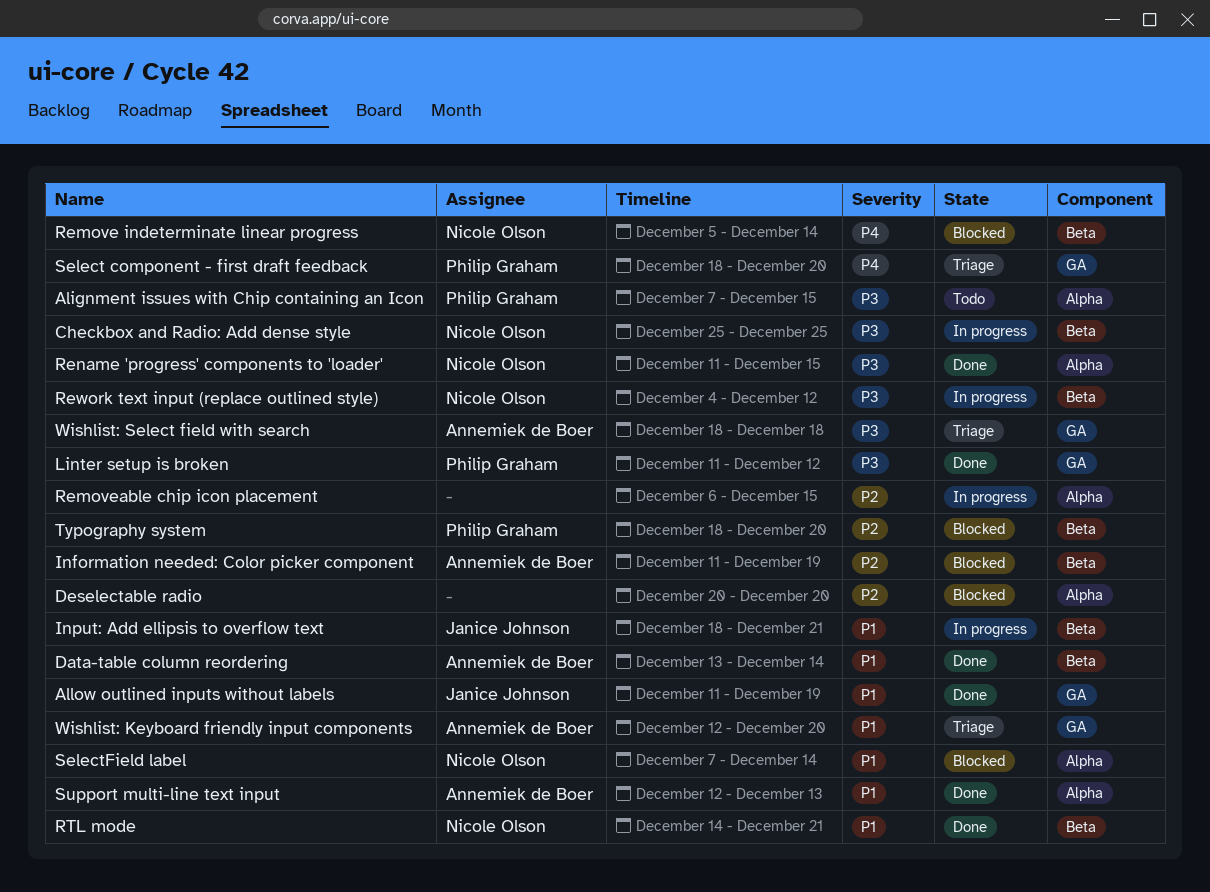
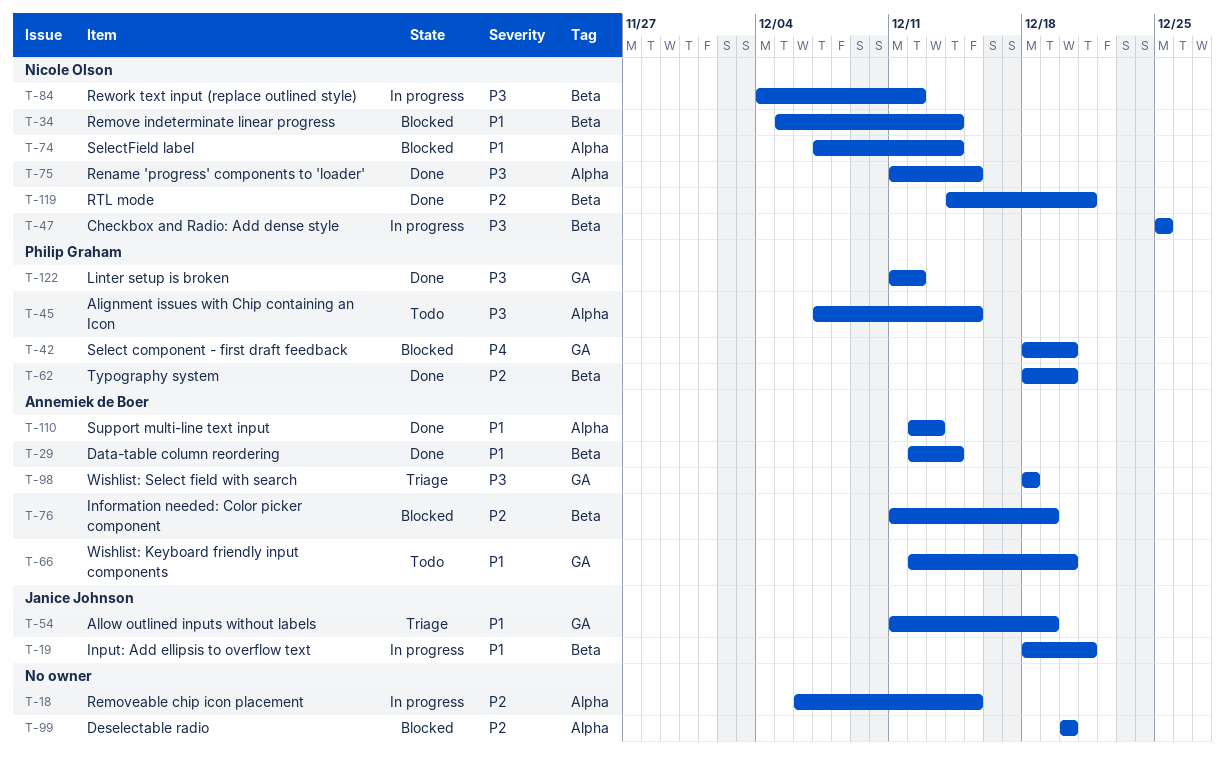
Allow outlined inputs without labels, status: Done -> Triage
Data-table column reordering, start: Dec 13 -> Dec 12
Remove indeterminate linear progress, priority: P4 -> P1
RTL mode, priority: P1 -> P2
Select component - first draft feedback, status: Triage -> Blocked
Typography system, status: Blocked -> Done
Wishlist: Keyboard friendly input components, status: Triage -> Todo

